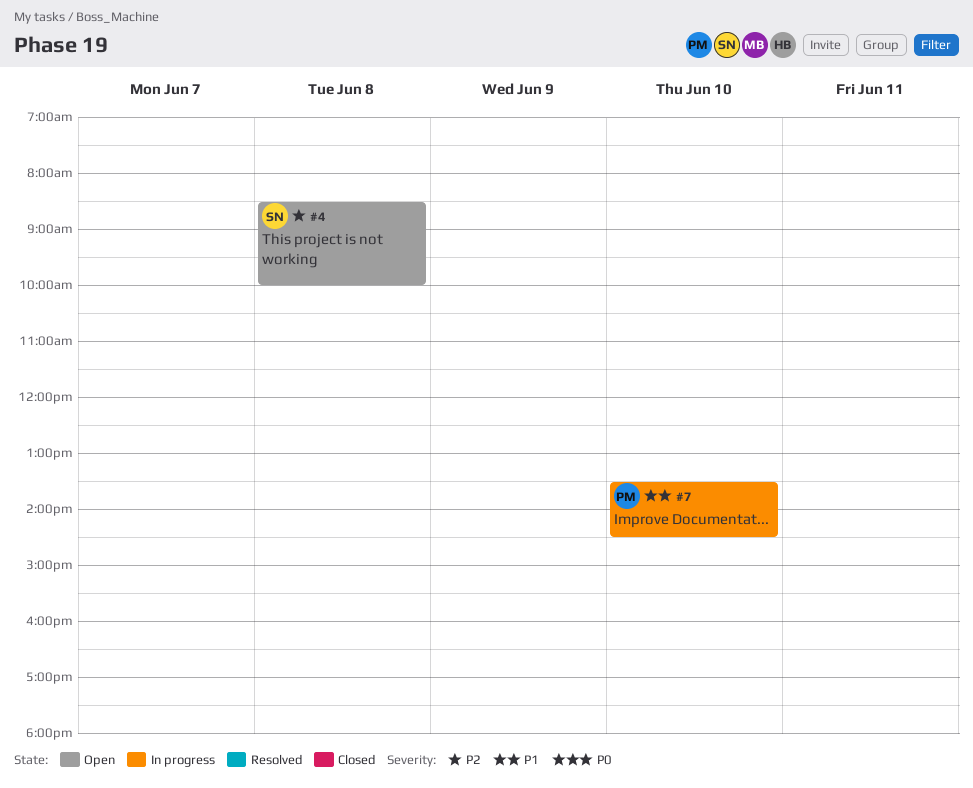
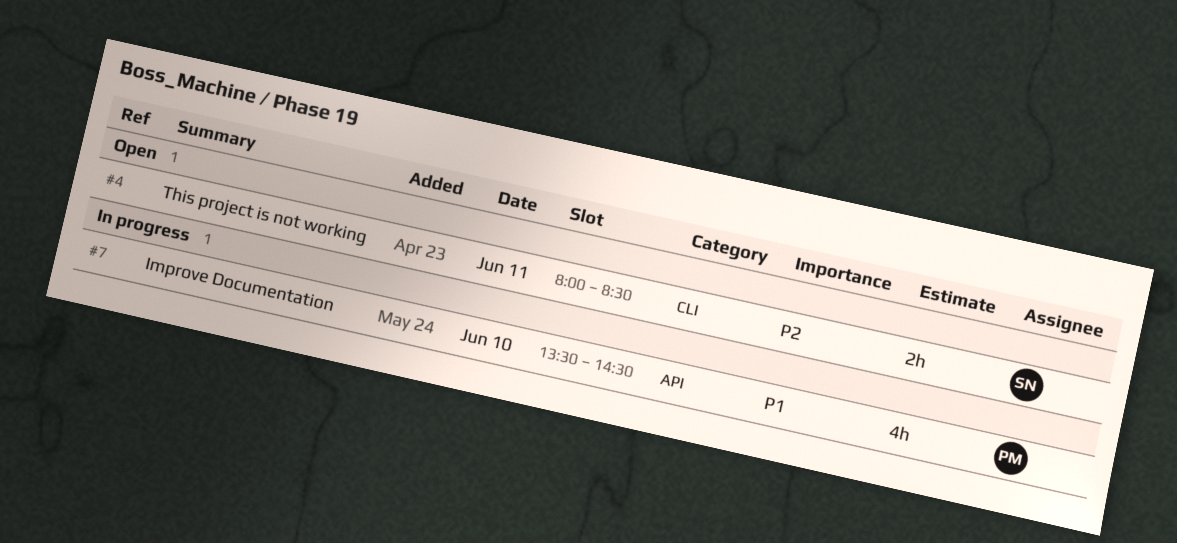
#4, day: Jun 8 -> Jun 11
#4, begins: 08:30 -> 08:00
#4, ends: 10:00 -> 08:30

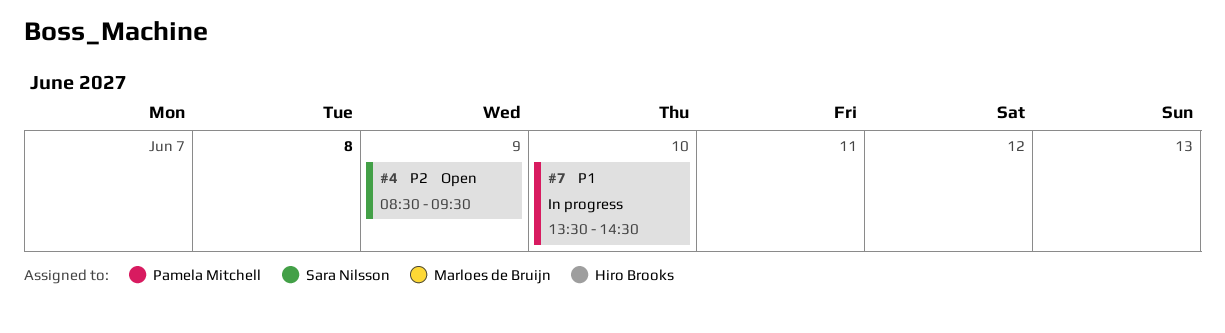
#4, day: Jun 11 -> Jun 9
#4, begins: 08:00 -> 08:30
#4, ends: 08:30 -> 09:30

